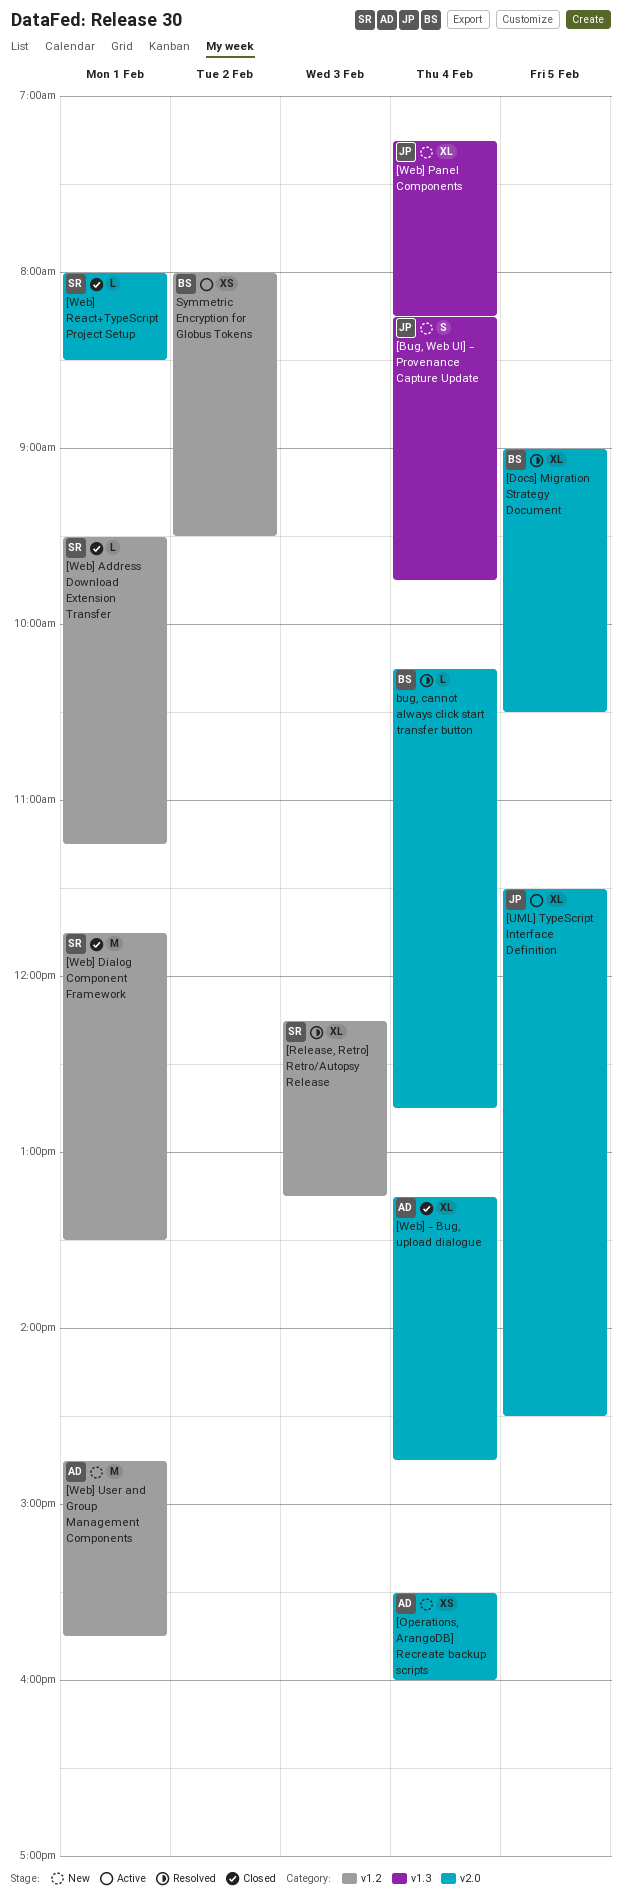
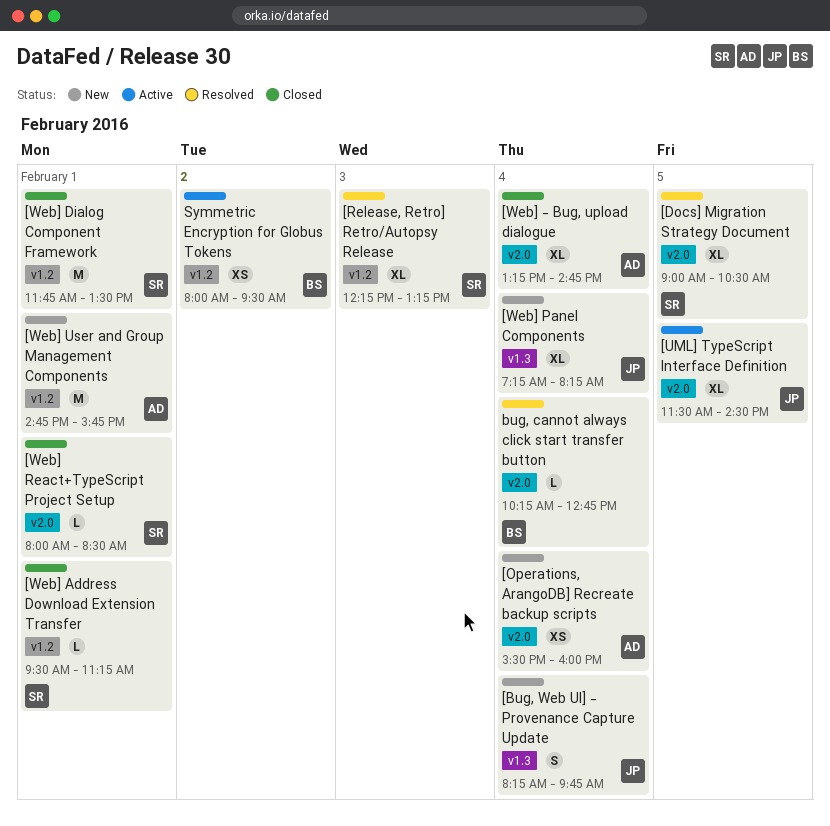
[Docs] Migration Strategy Document, owner: BS -> SR

